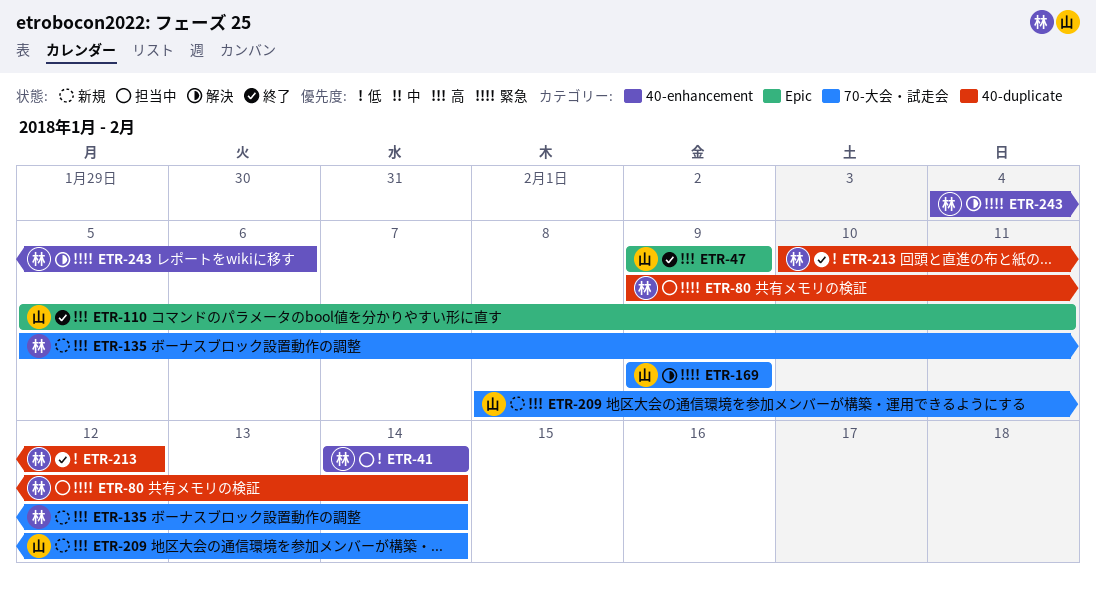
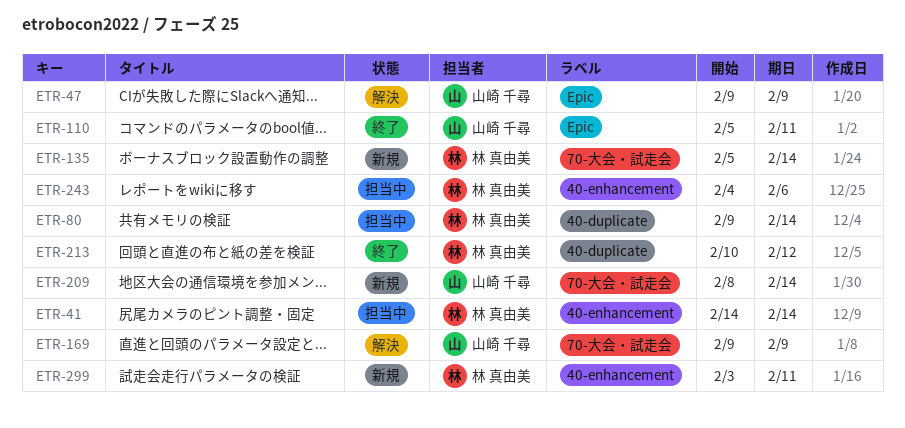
ETR-47, status: 終了 -> 解決
ETR-243, status: 解決 -> 担当中
ETR-299: none -> present

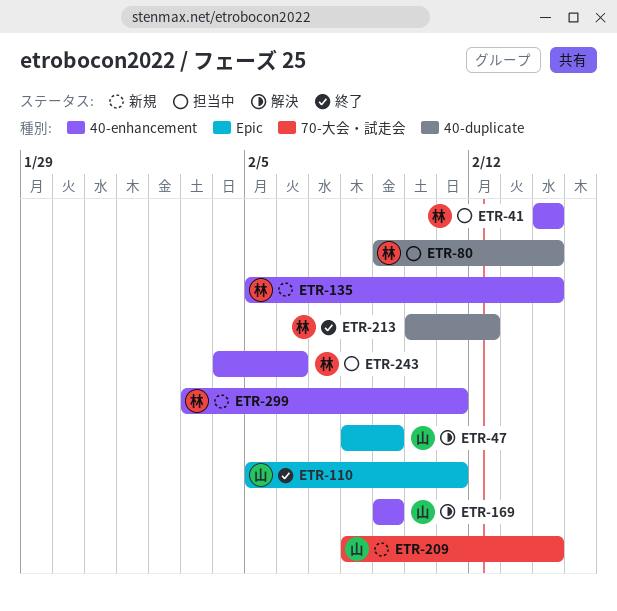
ETR-47, start: Feb 9 -> Feb 8
ETR-135, label: 70-大会・試走会 -> 40-enhancement
ETR-169, label: 70-大会・試走会 -> 40-enhancement

